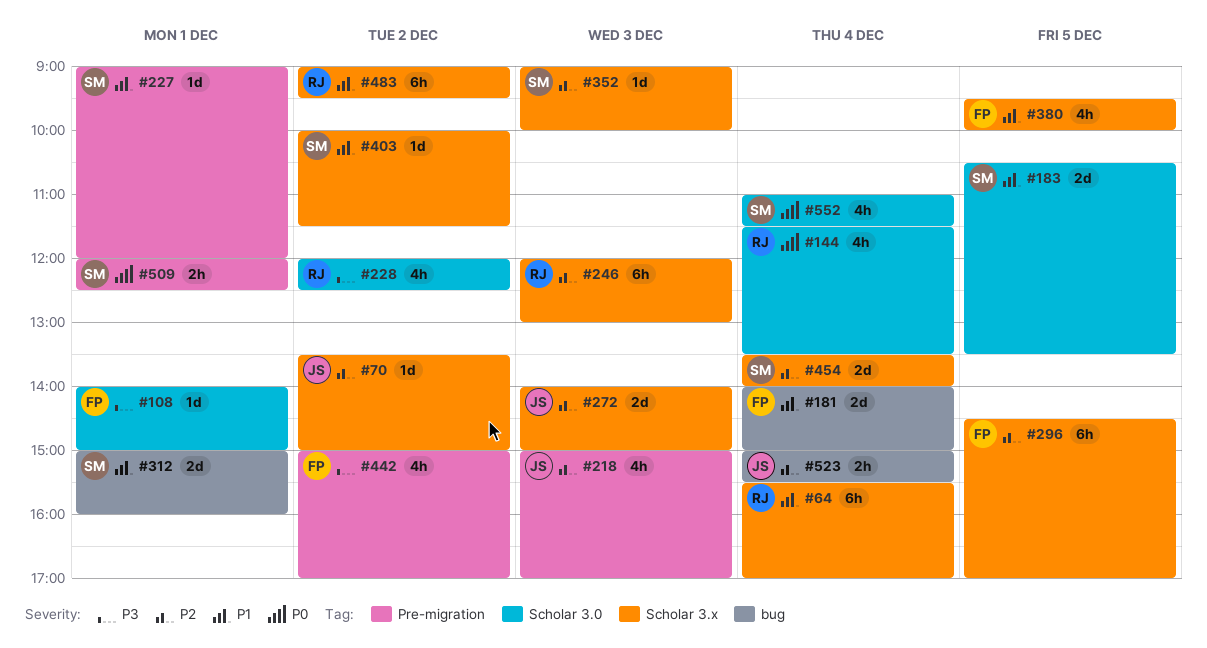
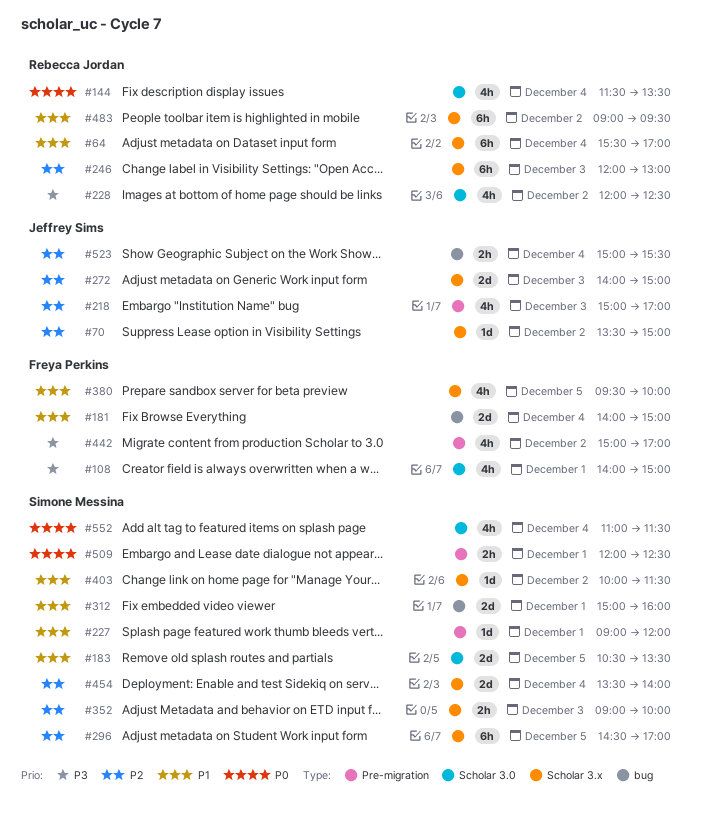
#108, estimate: 1d -> 4h
#296, owner: Freya Perkins -> Simone Messina
#352, estimate: 1d -> 2h

